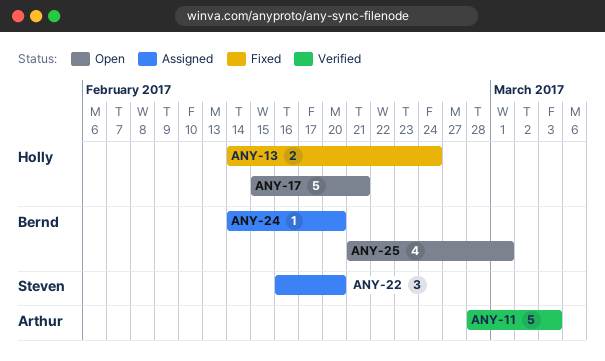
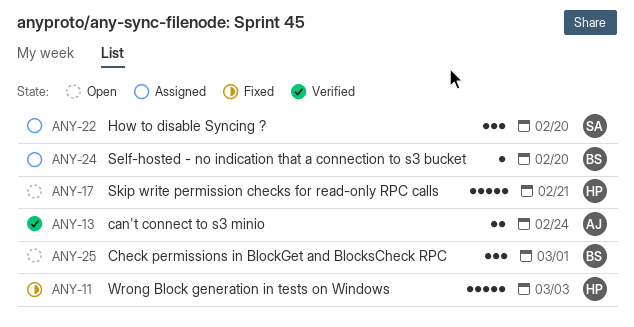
ANY-11, status: Verified -> Fixed
ANY-11, owner: Arthur -> Holly
ANY-13, status: Fixed -> Verified
ANY-13, owner: Holly -> Arthur
ANY-25, estimate: 4 -> 3

